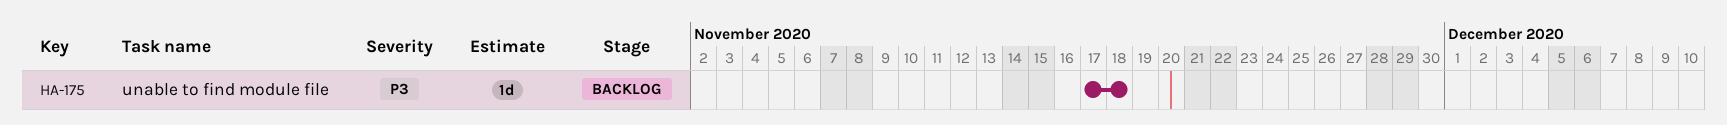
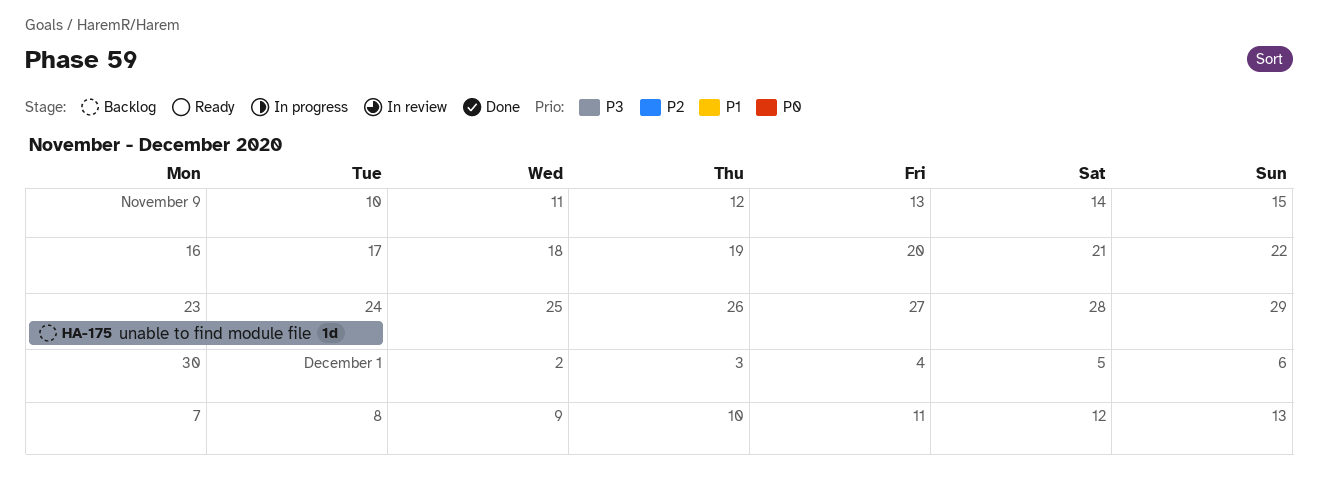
HA-175, start: Nov 17 -> Nov 23
HA-175, due: Nov 18 -> Nov 24

